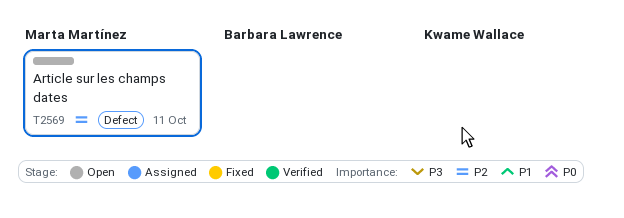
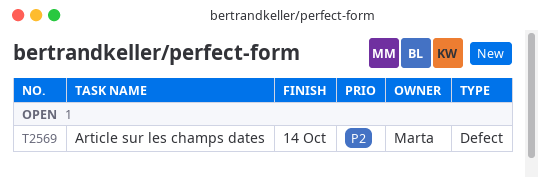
T2569, due: Oct 11 -> Oct 14

